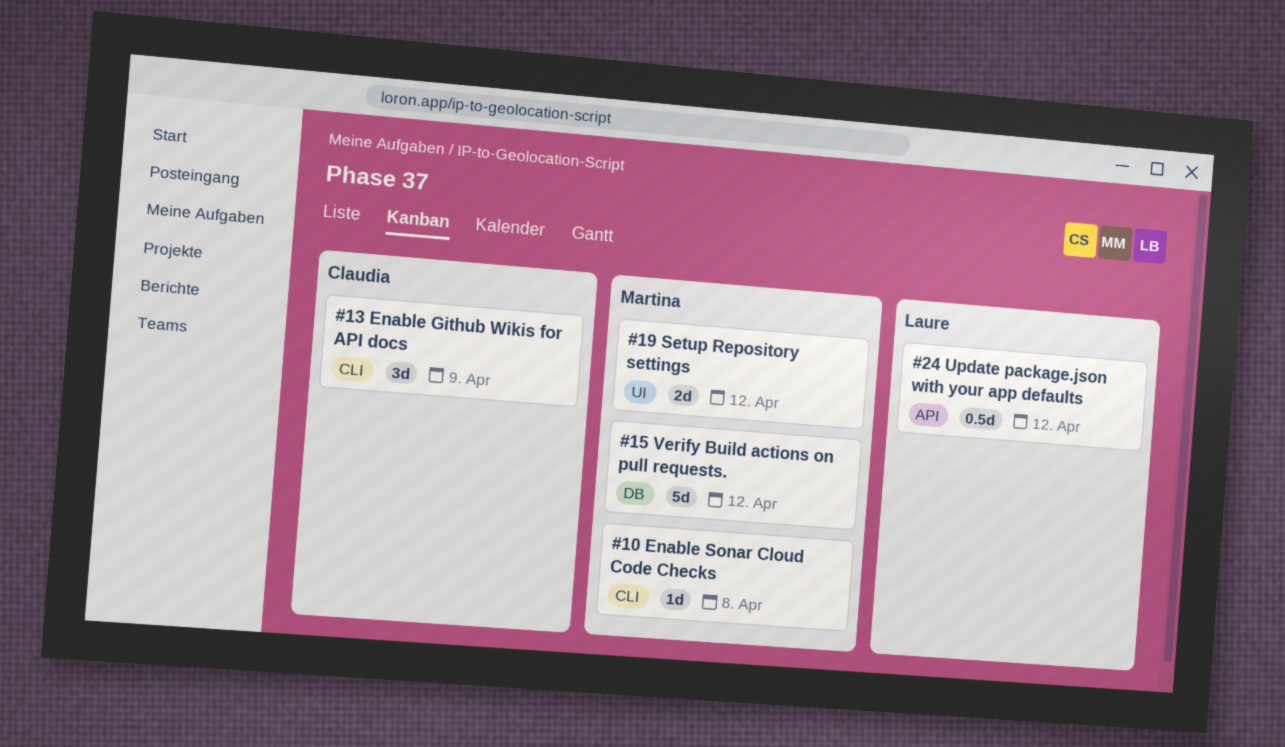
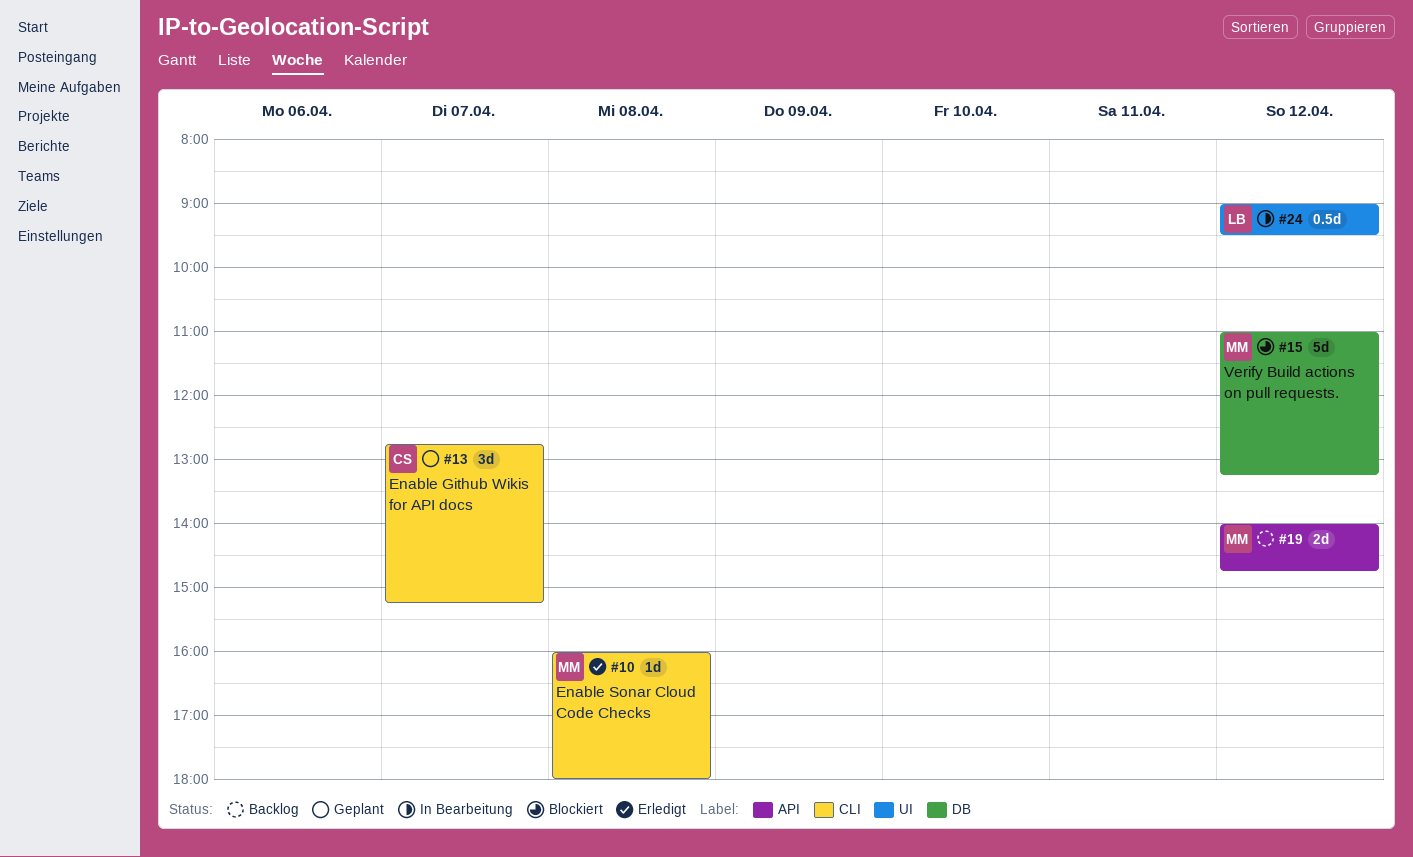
#13, day: Apr 9 -> Apr 7
#19, label: UI -> API
#24, label: API -> UI

